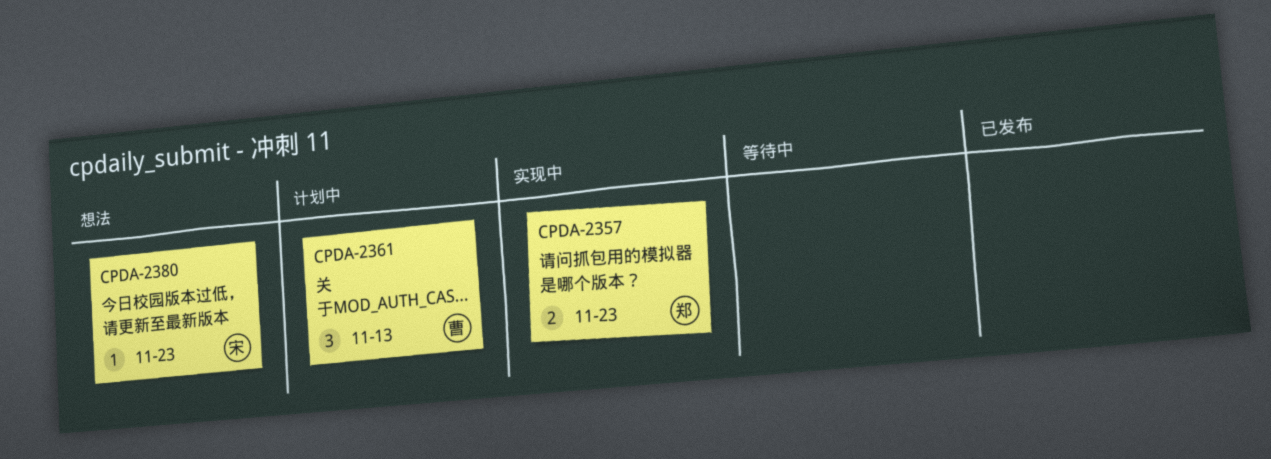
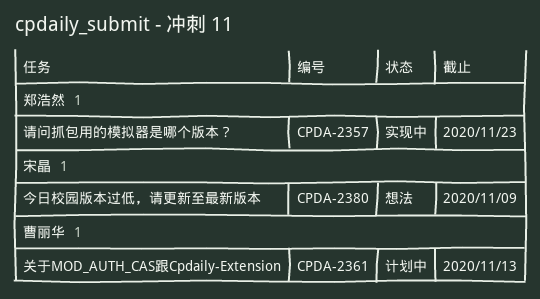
CPDA-2380, due: Nov 23 -> Nov 9

